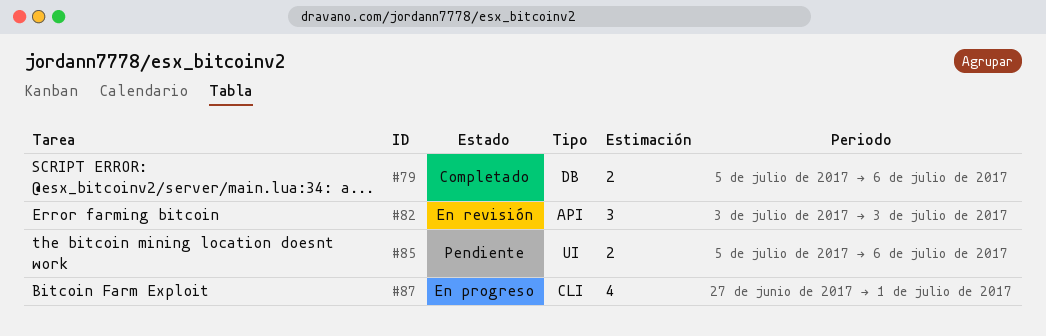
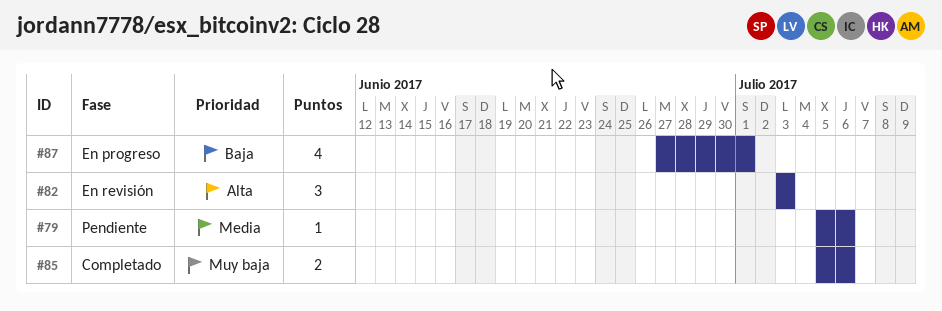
#79, status: Completado -> Pendiente
#79, estimate: 2 -> 1
#85, status: Pendiente -> Completado

